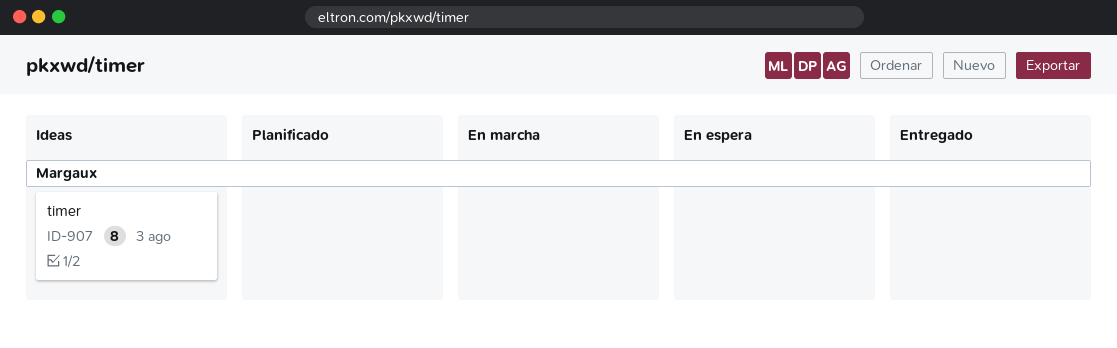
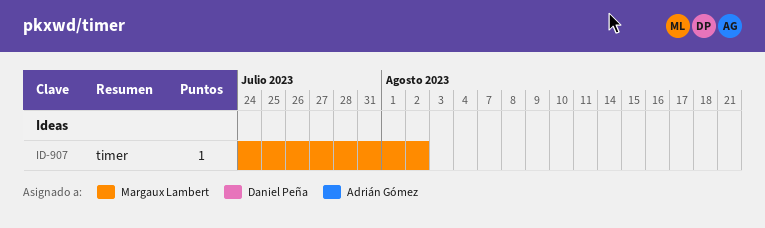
ID-907, estimate: 8 -> 1
ID-907, due: Aug 3 -> Aug 2

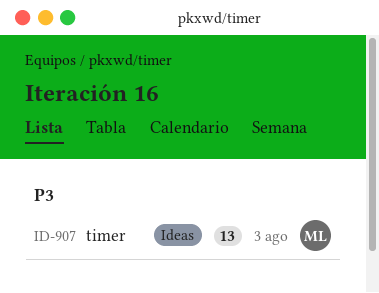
ID-907, estimate: 1 -> 13
ID-907, due: Aug 2 -> Aug 3

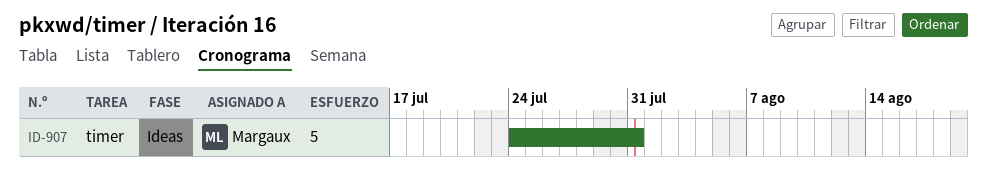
ID-907, estimate: 13 -> 5
ID-907, due: Aug 3 -> Jul 31

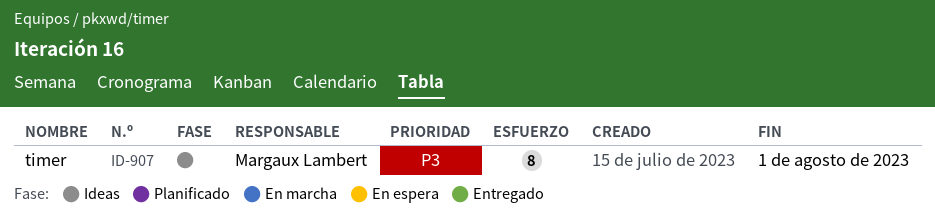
ID-907, estimate: 5 -> 8
ID-907, due: Jul 31 -> Aug 1

